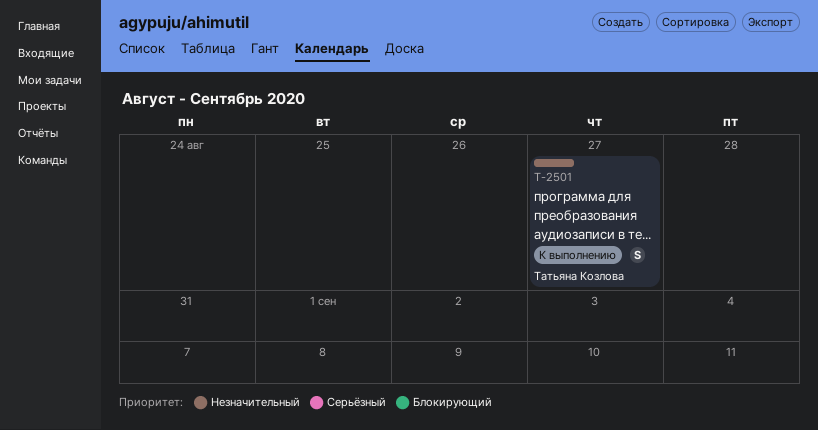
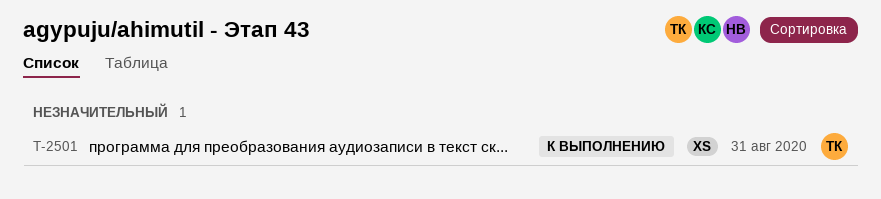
T-2501, estimate: S -> XS
T-2501, due: Aug 27 -> Aug 31

